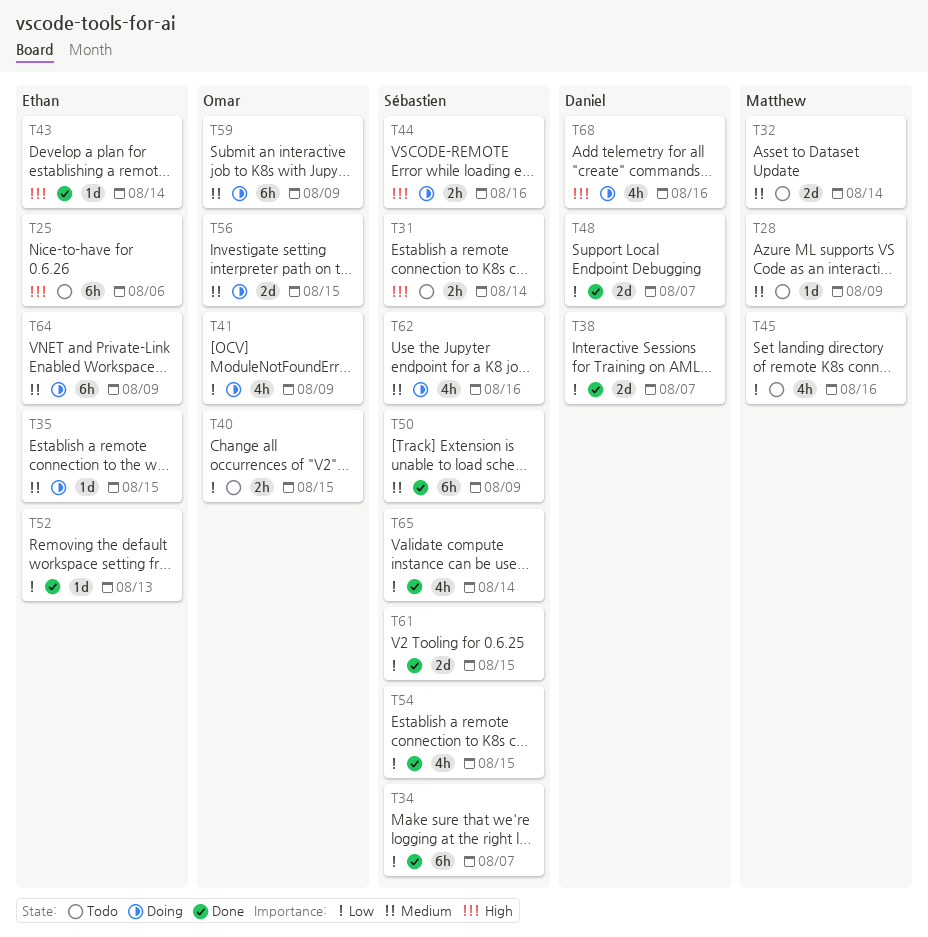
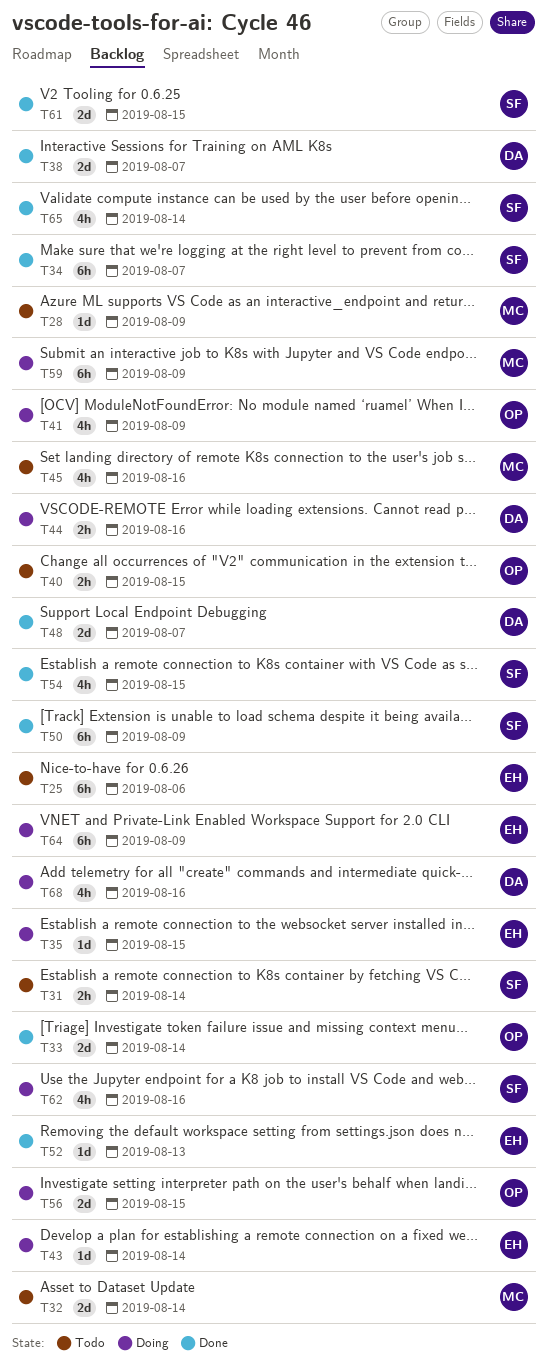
T33: none -> present
T43, status: Done -> Doing
T44, owner: Sébastien -> Daniel
T59, owner: Omar -> Matthew

